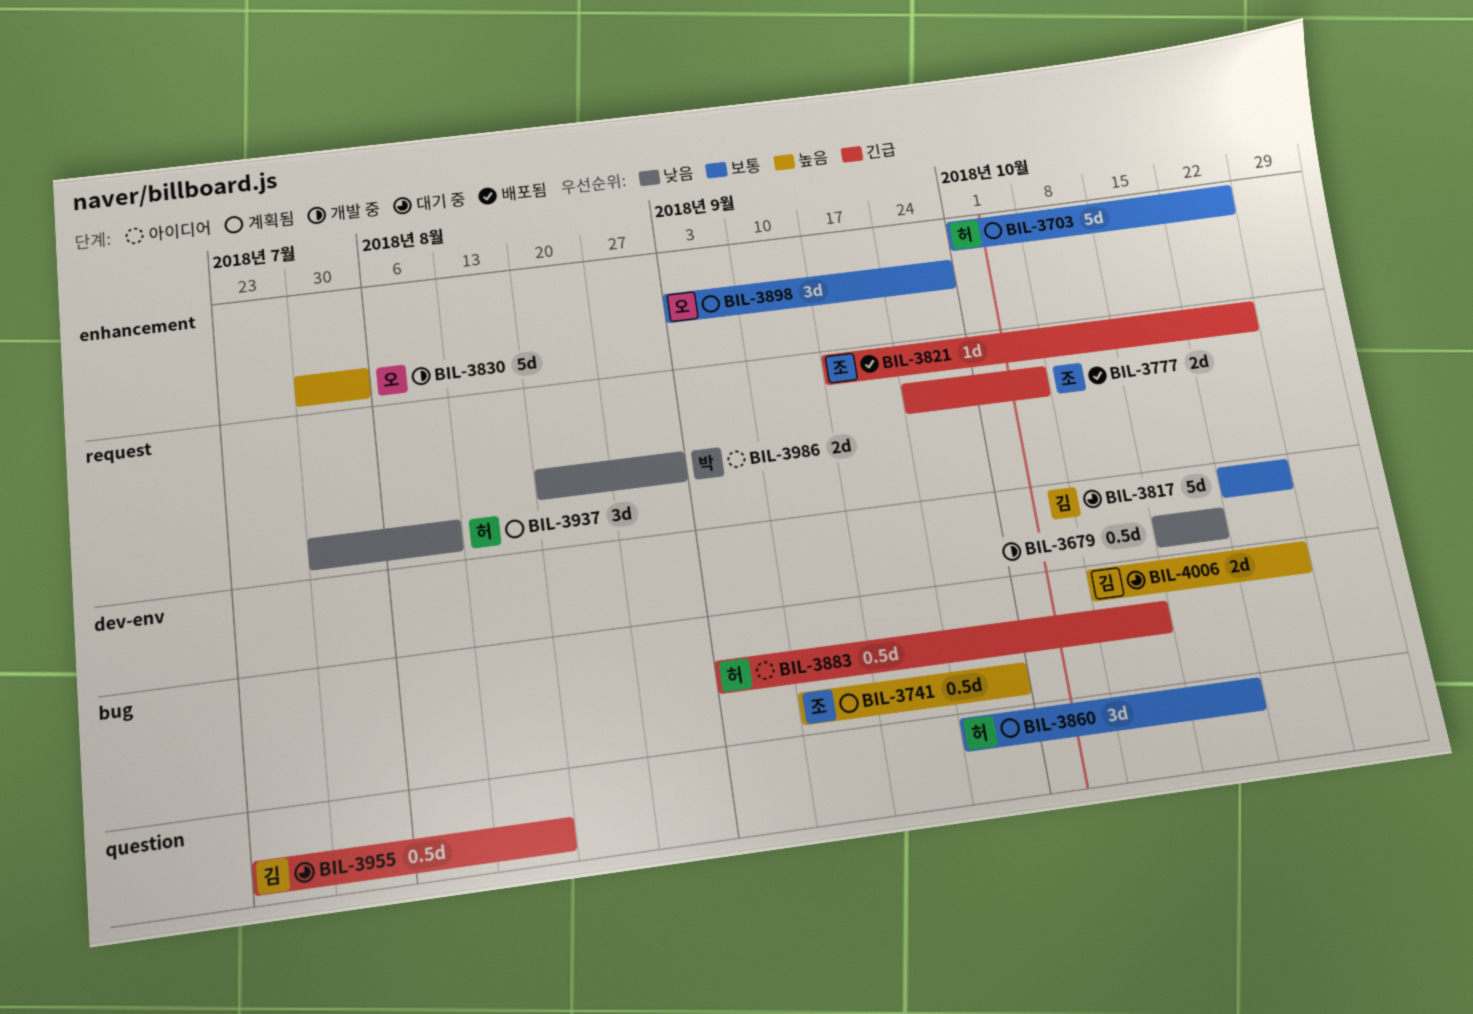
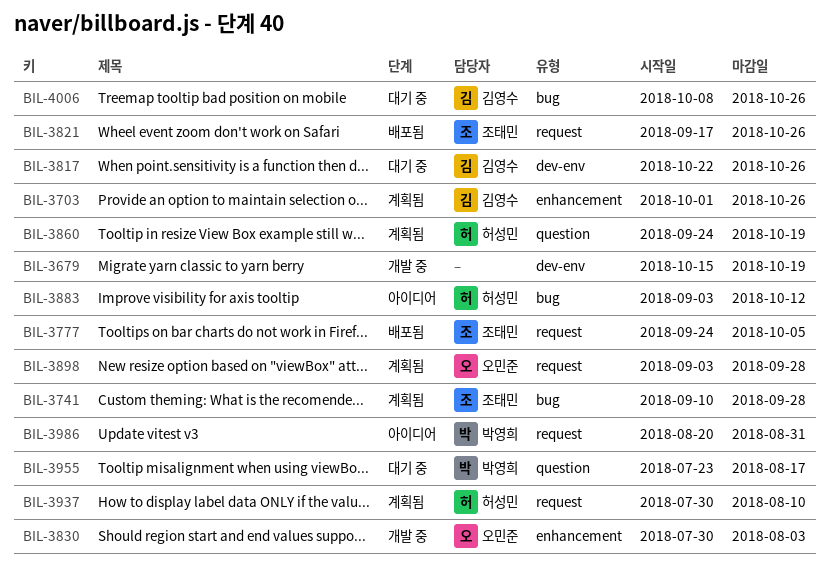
BIL-3703, owner: 허성민 -> 김영수
BIL-3898, label: enhancement -> request
BIL-3955, owner: 김영수 -> 박영희

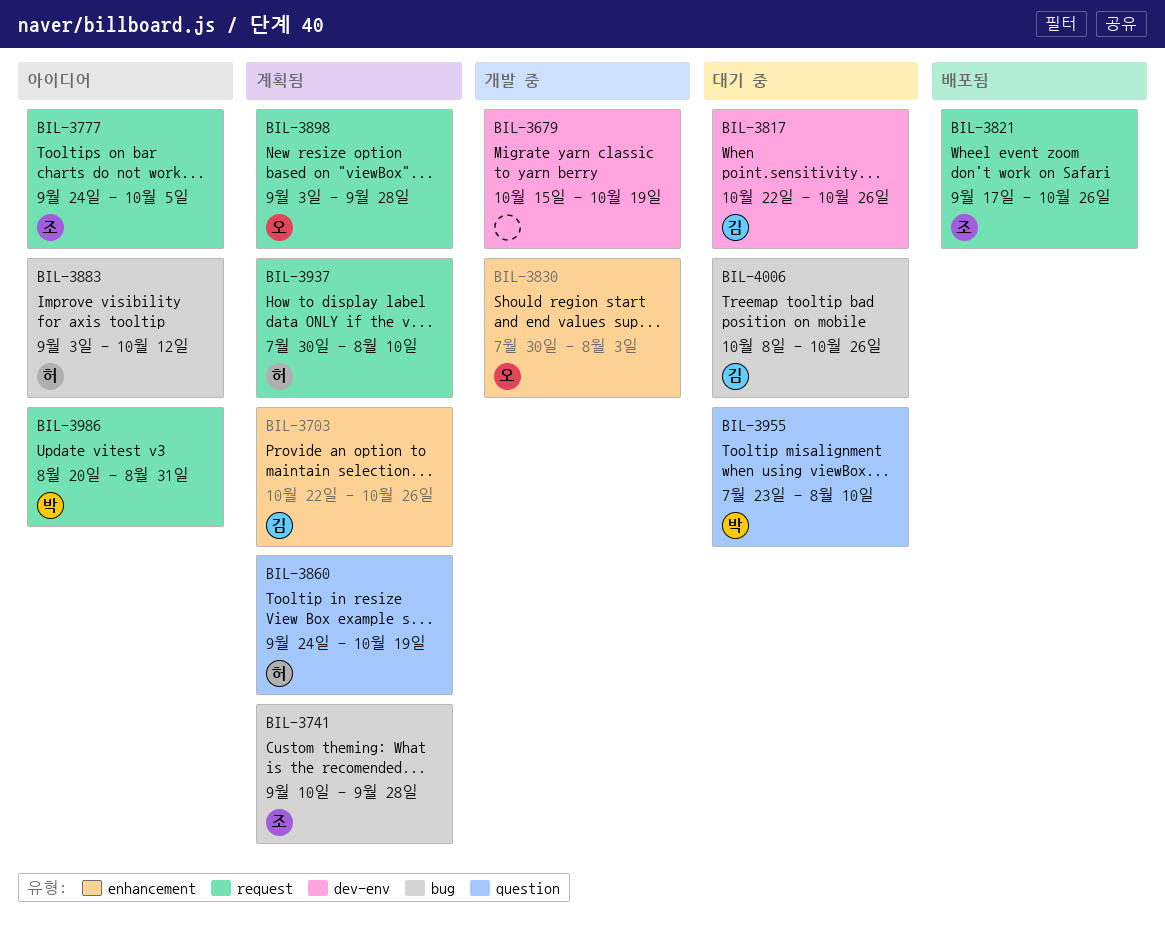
BIL-3703, start: Oct 1 -> Oct 22
BIL-3777, status: 배포됨 -> 아이디어
BIL-3955, due: Aug 17 -> Aug 10

